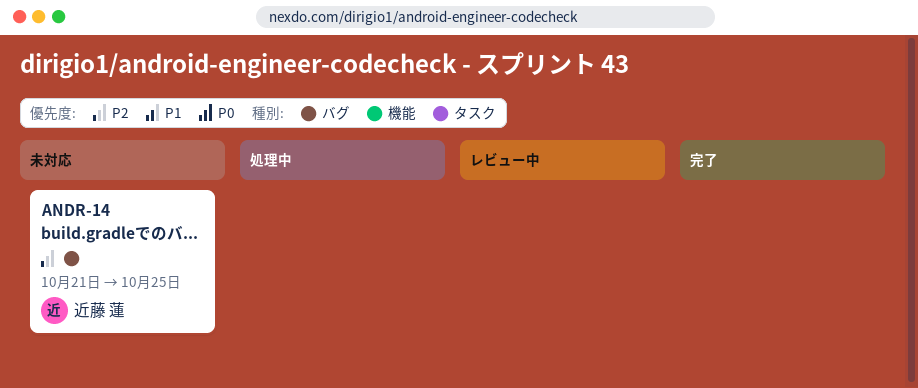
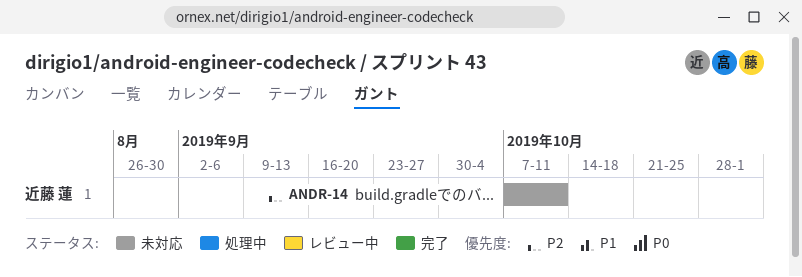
ANDR-14, start: Oct 21 -> Oct 7
ANDR-14, due: Oct 25 -> Oct 11

